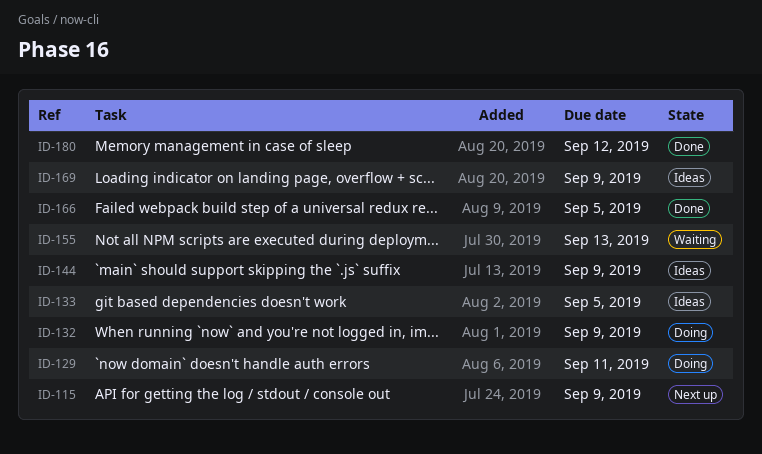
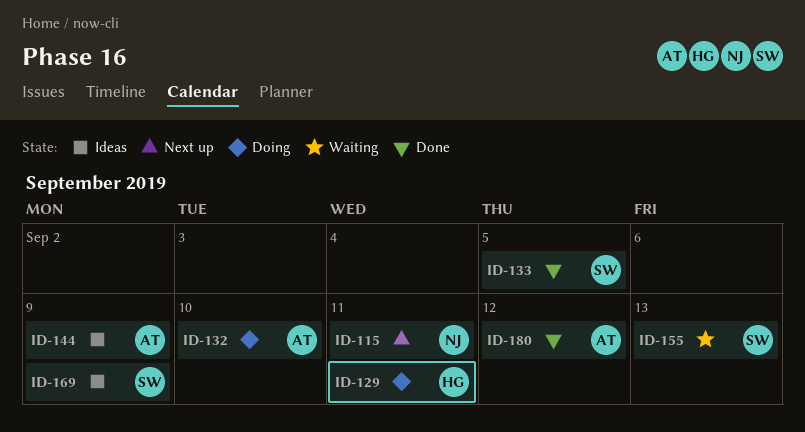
ID-115, due: Sep 9 -> Sep 11
ID-132, due: Sep 9 -> Sep 10
ID-133, status: Ideas -> Done
ID-166: present -> none

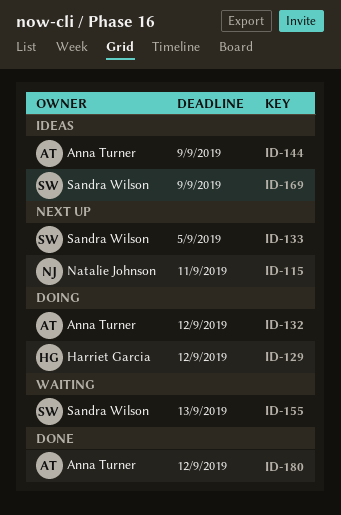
ID-129, due: Sep 11 -> Sep 12
ID-132, due: Sep 10 -> Sep 12
ID-133, status: Done -> Next up

